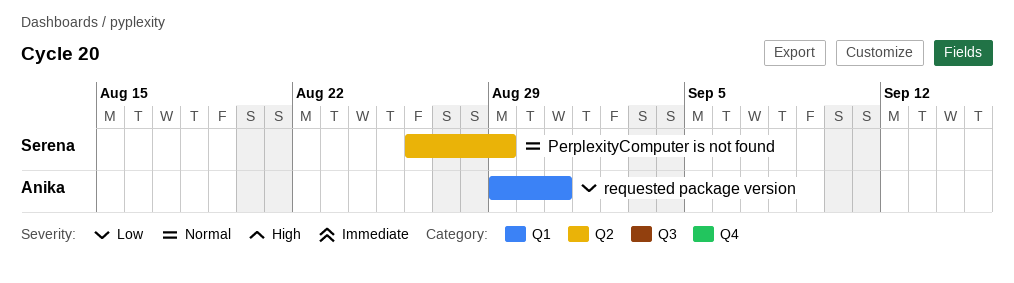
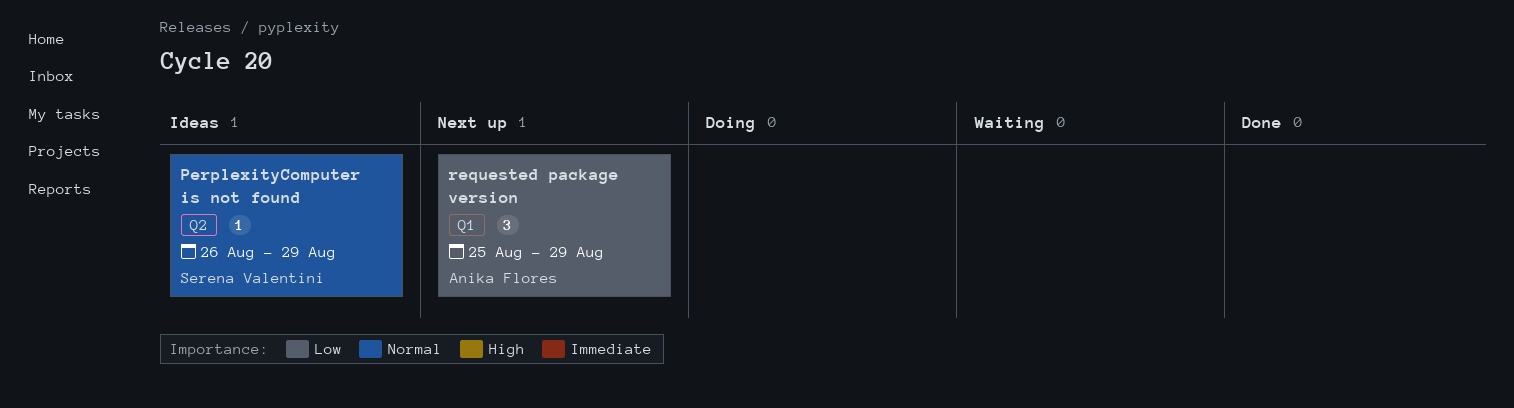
requested package version, start: Aug 29 -> Aug 25
requested package version, due: Aug 31 -> Aug 29

